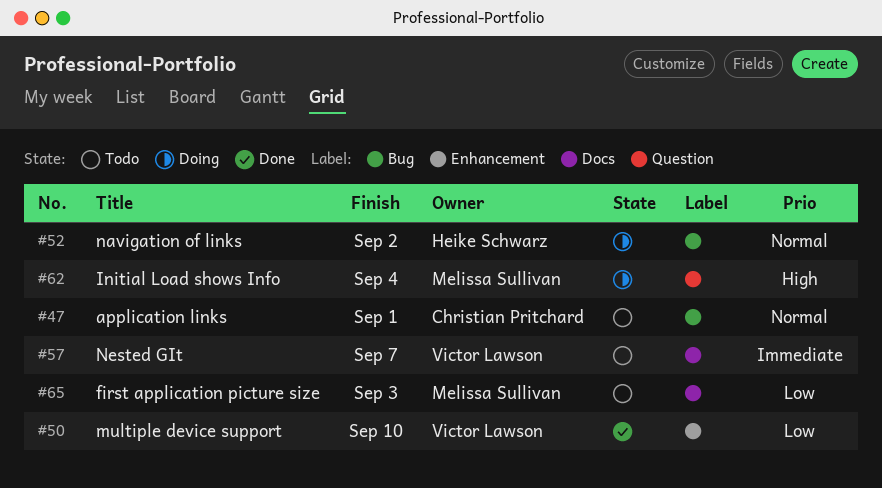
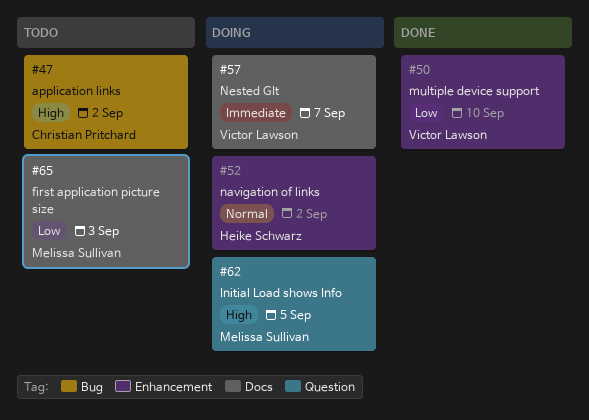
#47, priority: Normal -> High
#47, due: Sep 1 -> Sep 2
#52, label: Bug -> Enhancement
#57, status: Todo -> Doing
#62, due: Sep 4 -> Sep 5

